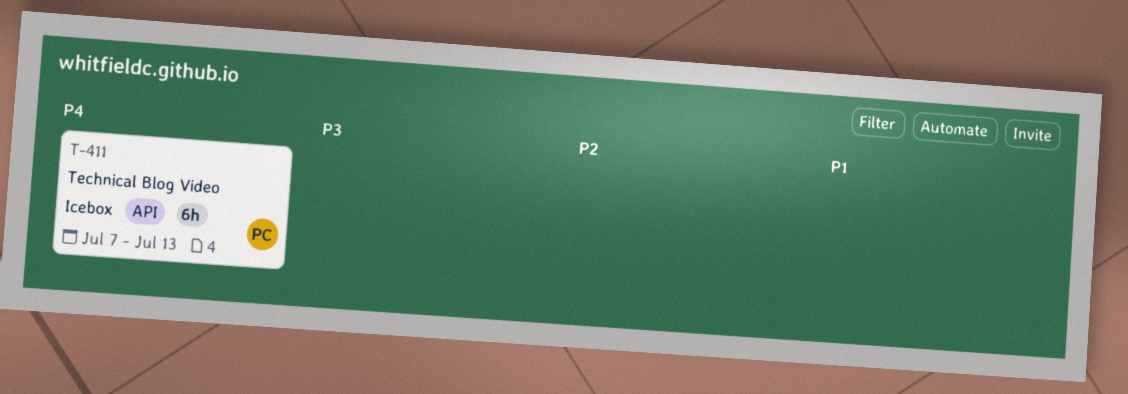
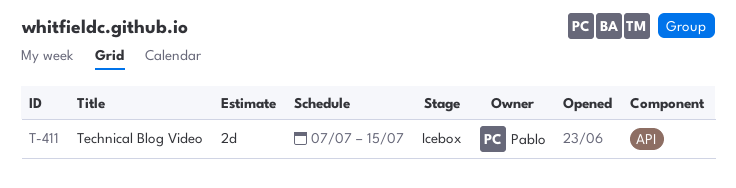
T-411, estimate: 6h -> 2d
T-411, due: Jul 13 -> Jul 15

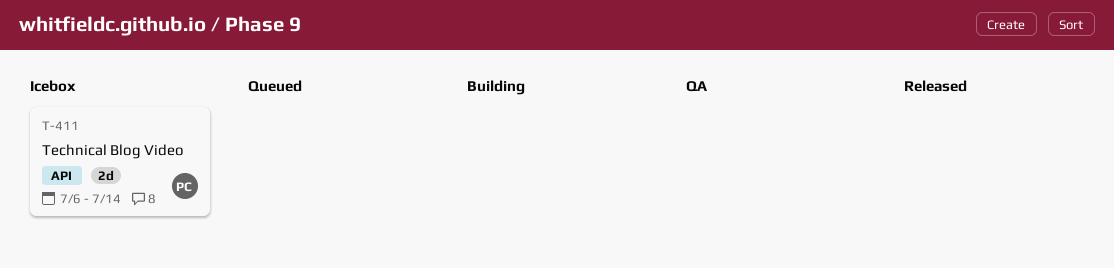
T-411, start: Jul 7 -> Jul 6
T-411, due: Jul 15 -> Jul 14

